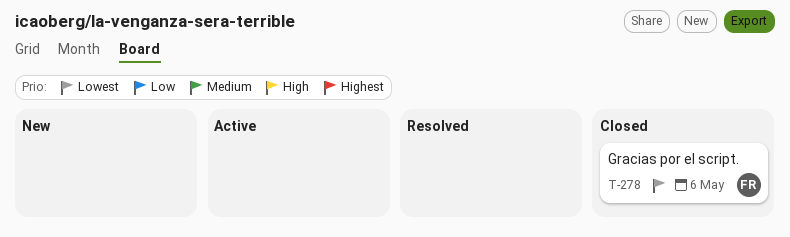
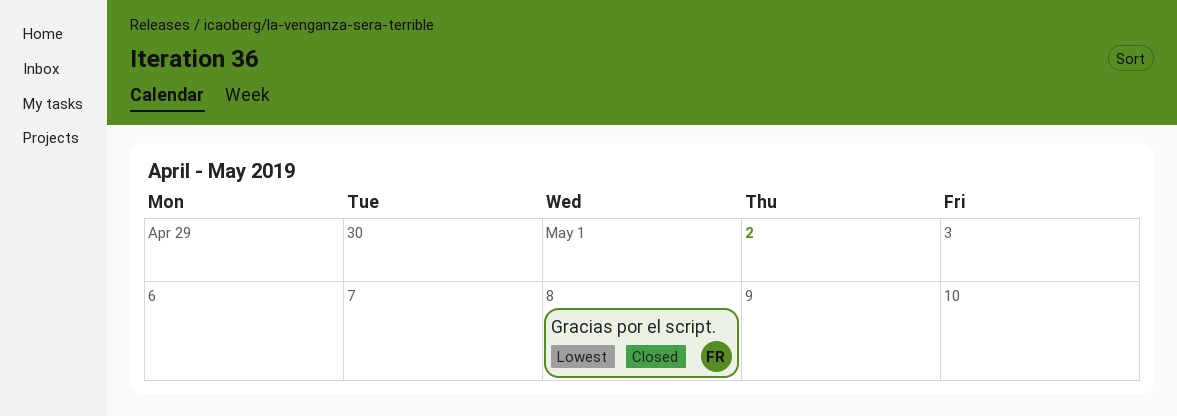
Gracias por el script., due: May 6 -> May 8

